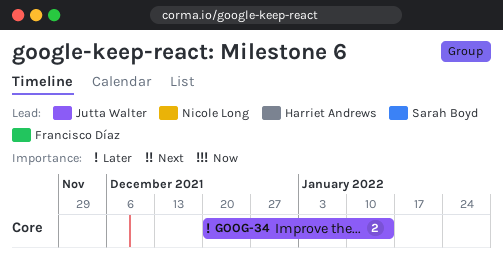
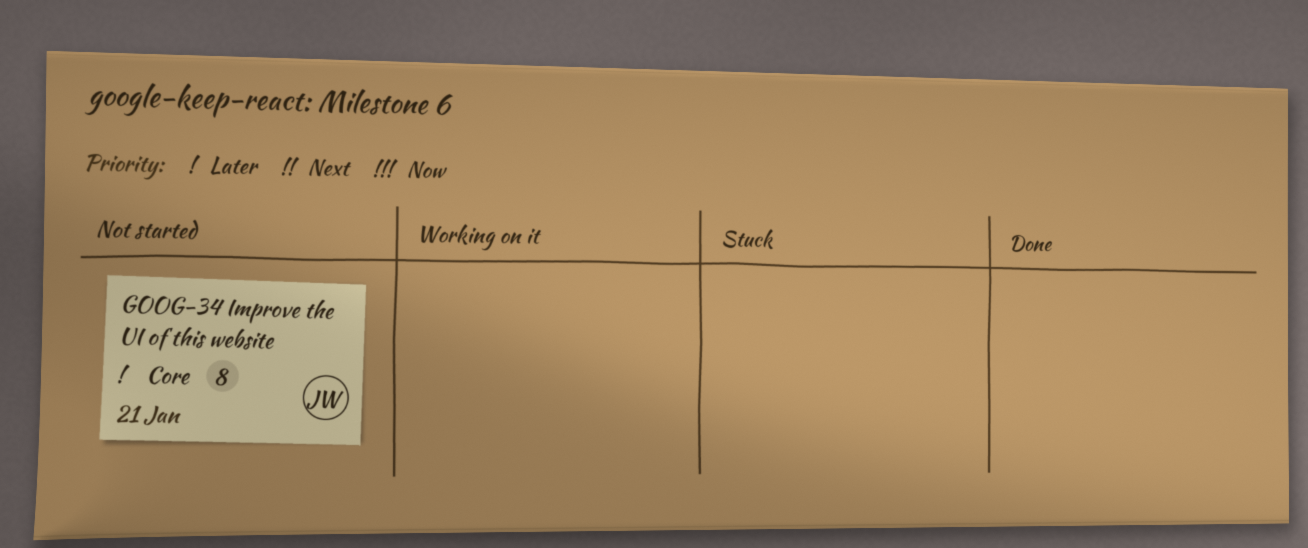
GOOG-34, estimate: 2 -> 8
GOOG-34, due: Jan 14 -> Jan 21

